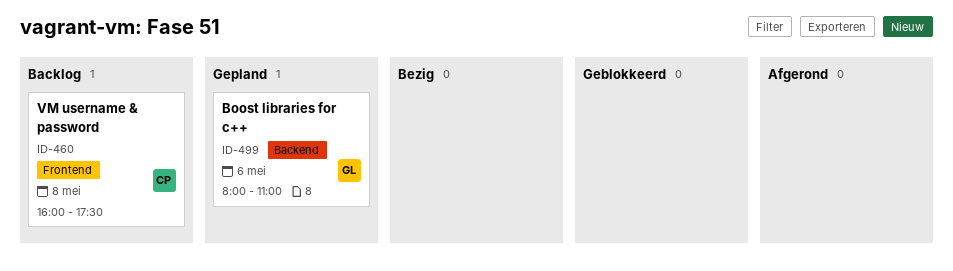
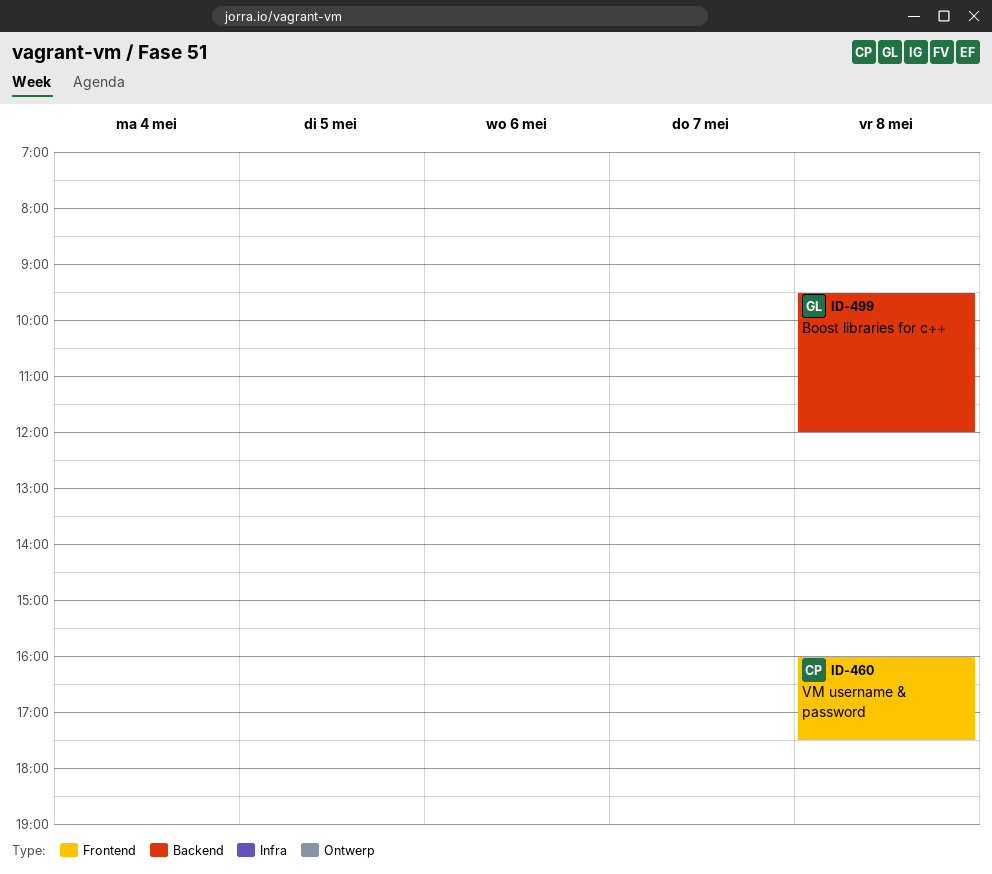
ID-499, day: May 6 -> May 8
ID-499, begins: 08:00 -> 09:30
ID-499, ends: 11:00 -> 12:00

